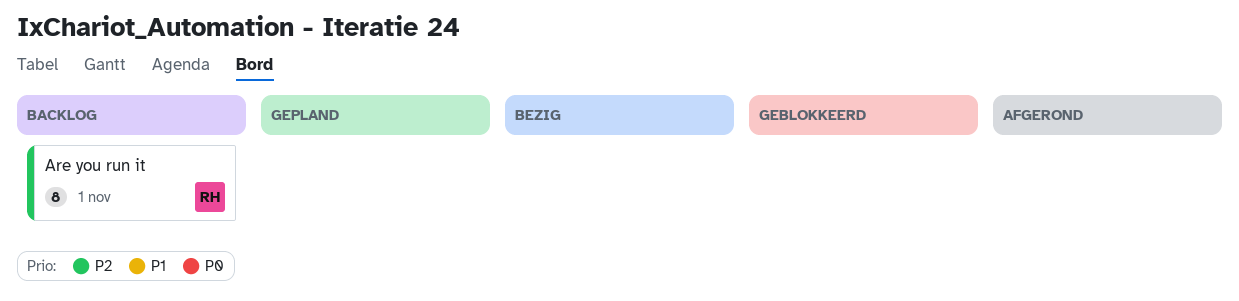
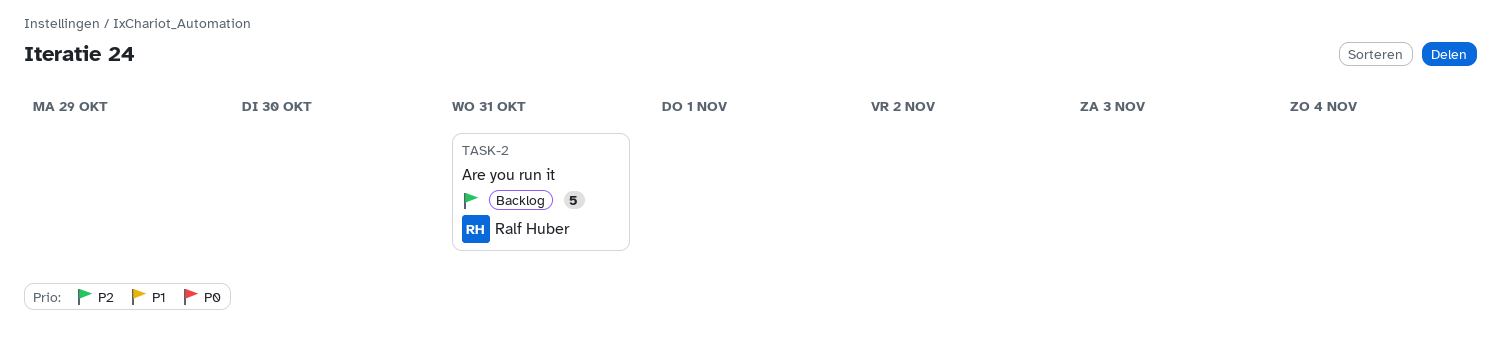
Are you run it, estimate: 8 -> 5
Are you run it, due: Nov 1 -> Oct 31

